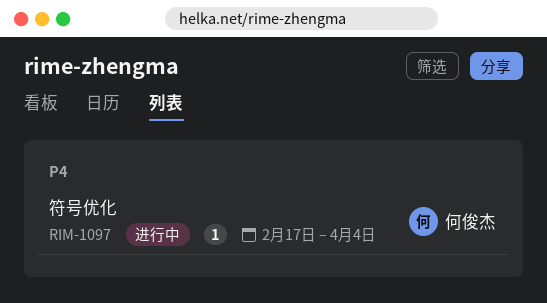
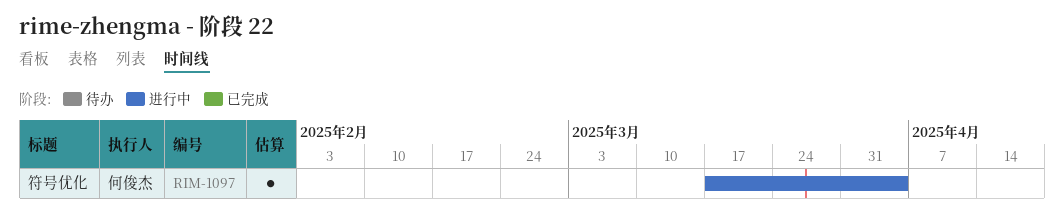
RIM-1097, start: Feb 17 -> Mar 17

